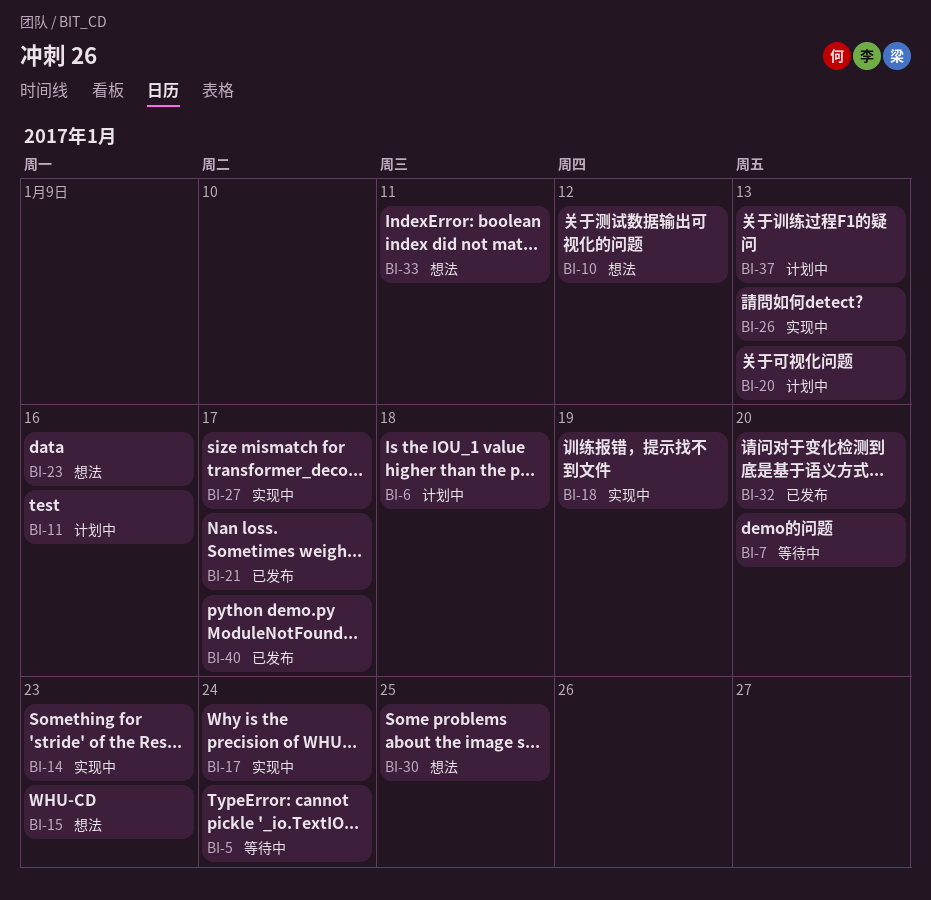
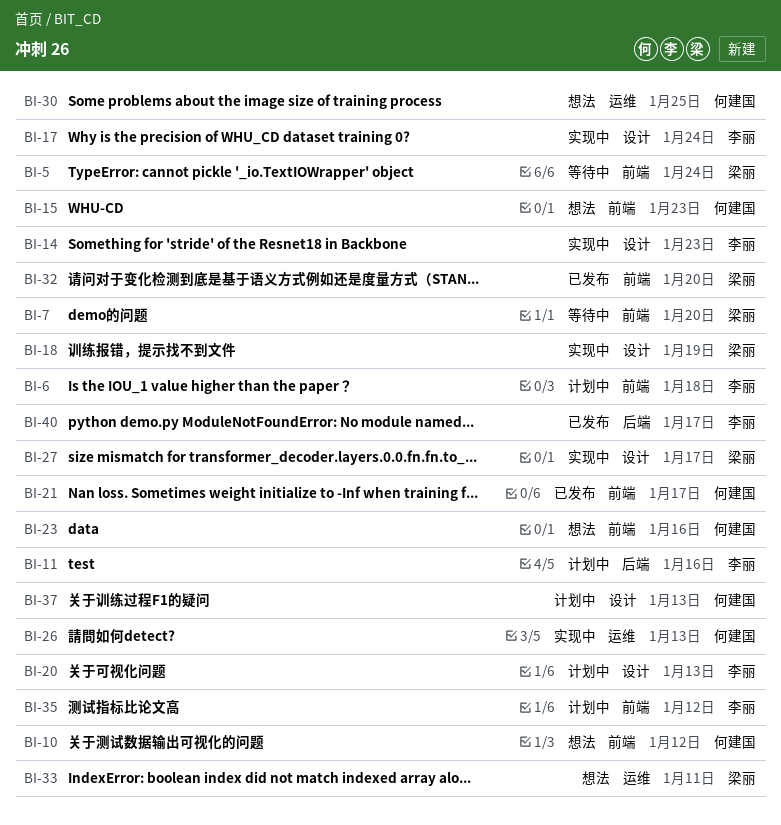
BI-35: none -> present

